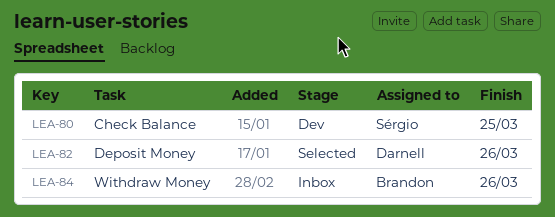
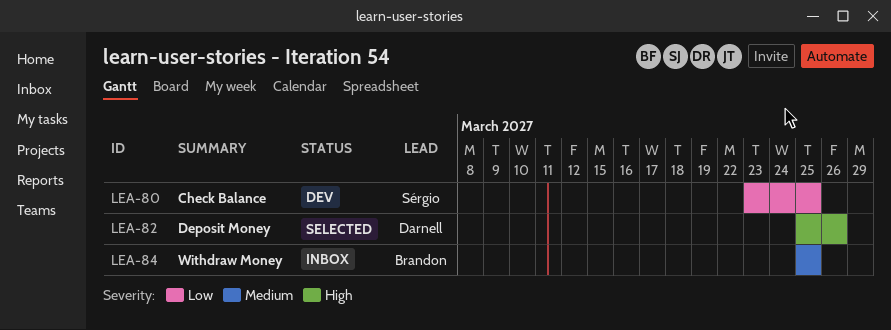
LEA-84, due: Mar 26 -> Mar 25

